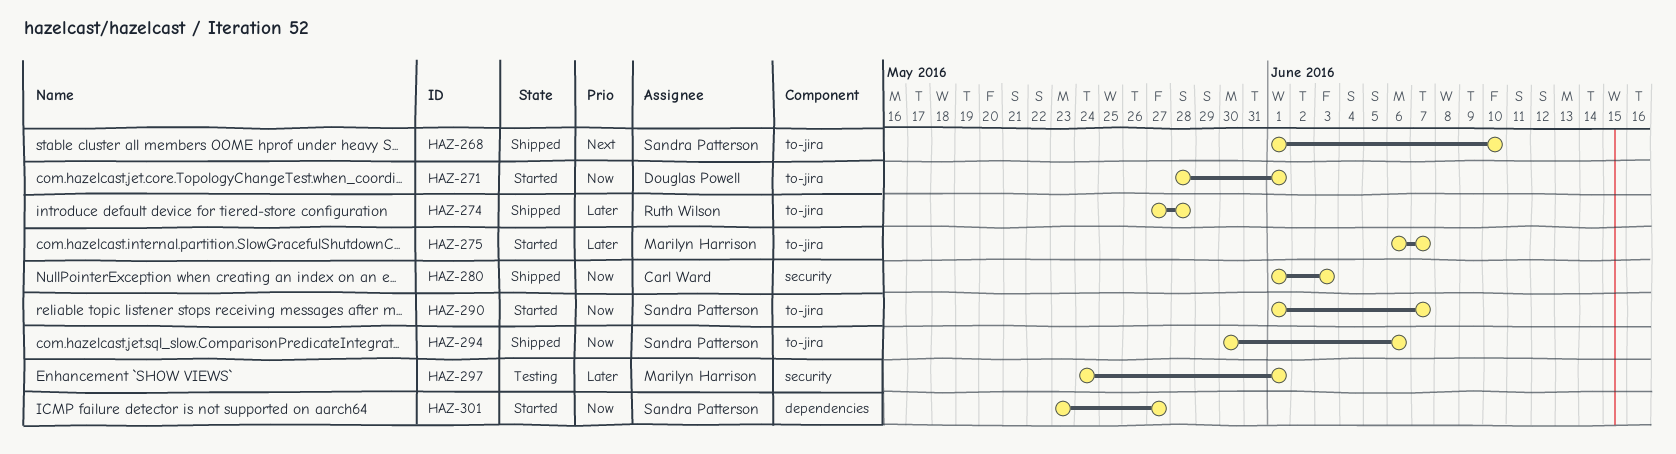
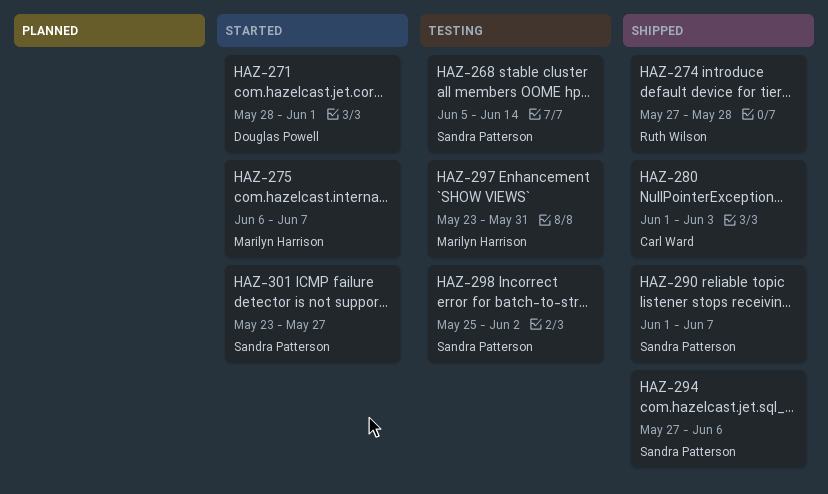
HAZ-268, status: Shipped -> Testing
HAZ-268, start: Jun 1 -> Jun 5
HAZ-268, due: Jun 10 -> Jun 14
HAZ-290, status: Started -> Shipped
HAZ-294, start: May 30 -> May 27
HAZ-297, start: May 24 -> May 23
HAZ-297, due: Jun 1 -> May 31
HAZ-298: none -> present

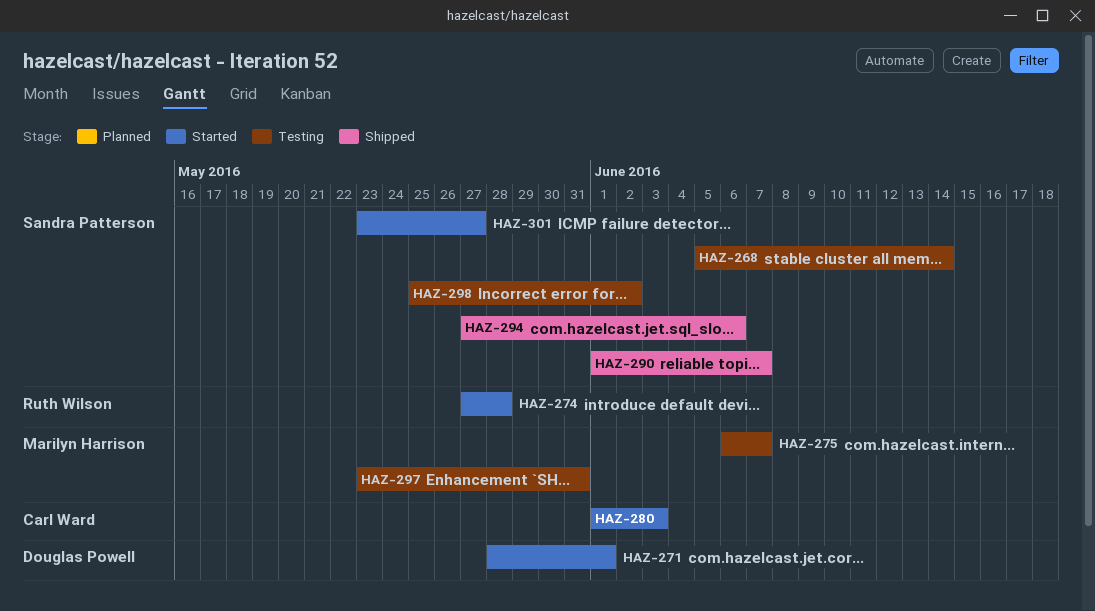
HAZ-274, status: Shipped -> Started
HAZ-275, status: Started -> Testing
HAZ-280, status: Shipped -> Started

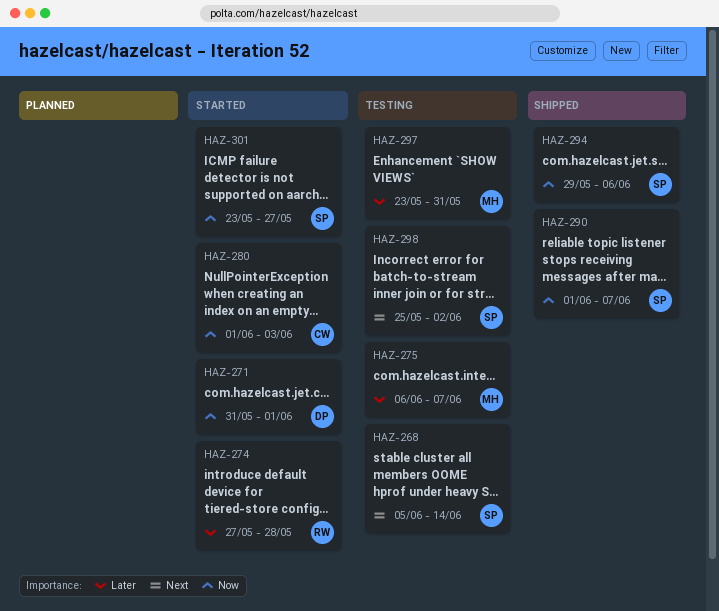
HAZ-271, start: May 28 -> May 31
HAZ-294, start: May 27 -> May 29

